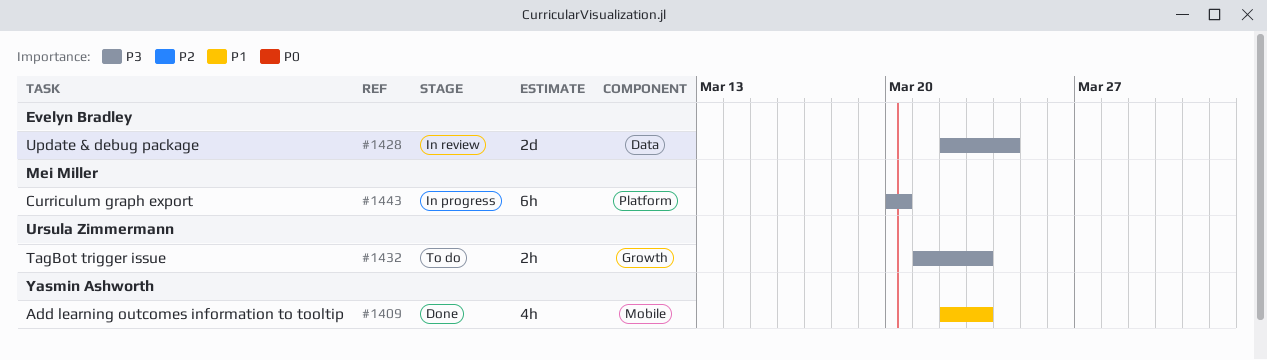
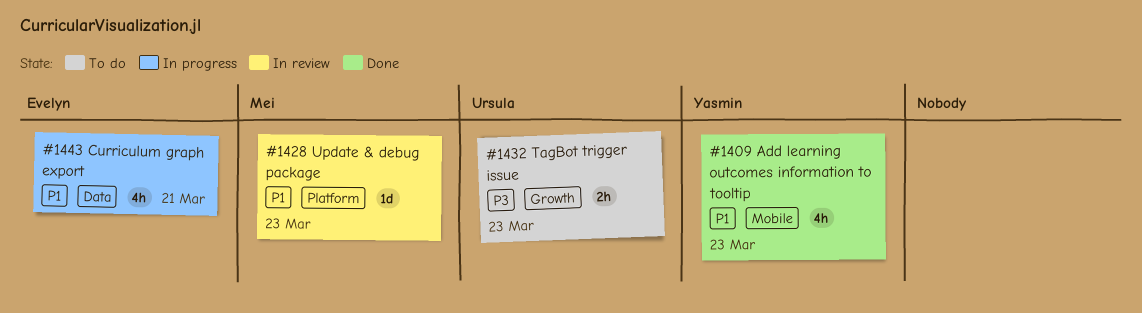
#1428, owner: Evelyn Bradley -> Mei Miller
#1428, priority: P3 -> P1
#1428, label: Data -> Platform
#1428, estimate: 2d -> 1d
#1428, due: Mar 24 -> Mar 23
#1443, owner: Mei Miller -> Evelyn Bradley
#1443, priority: P3 -> P1
#1443, label: Platform -> Data
#1443, estimate: 6h -> 4h
#1443, due: Mar 20 -> Mar 21

